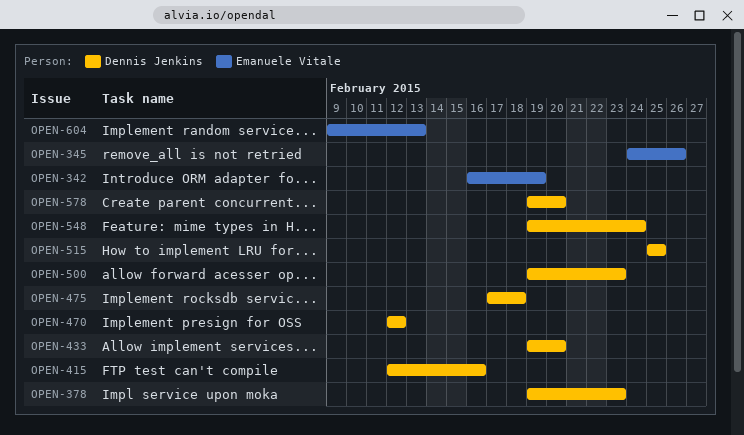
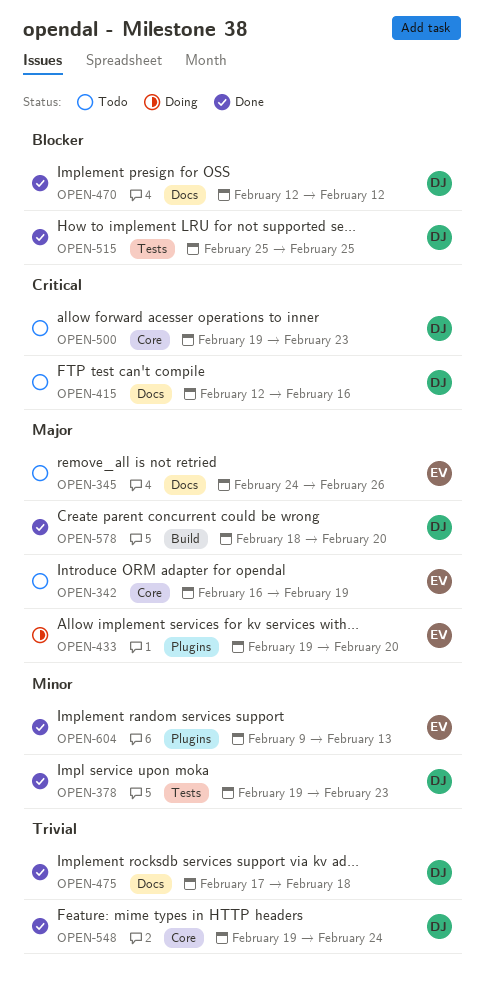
OPEN-433, owner: Dennis Jenkins -> Emanuele Vitale
OPEN-578, start: Feb 19 -> Feb 18

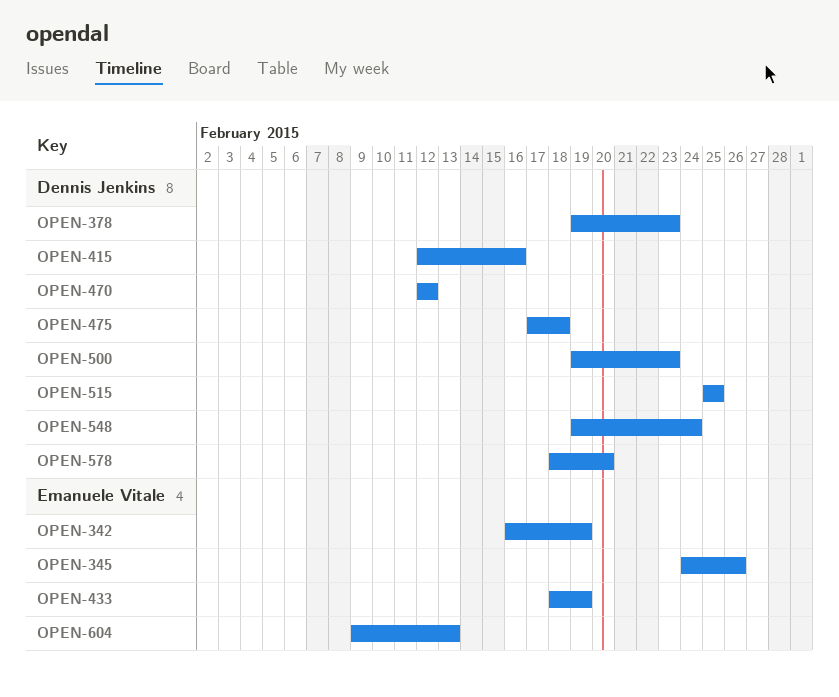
OPEN-433, start: Feb 19 -> Feb 18
OPEN-433, due: Feb 20 -> Feb 19

